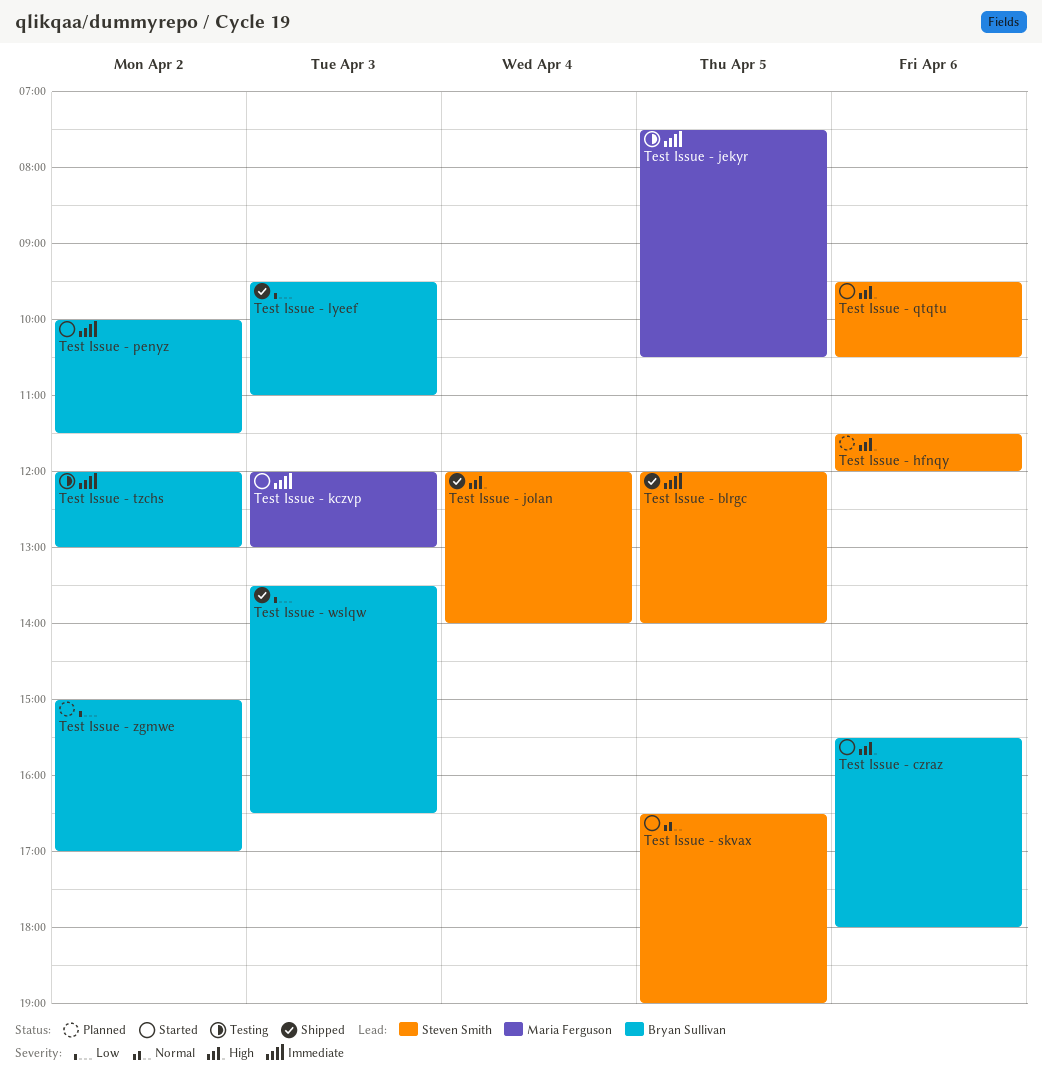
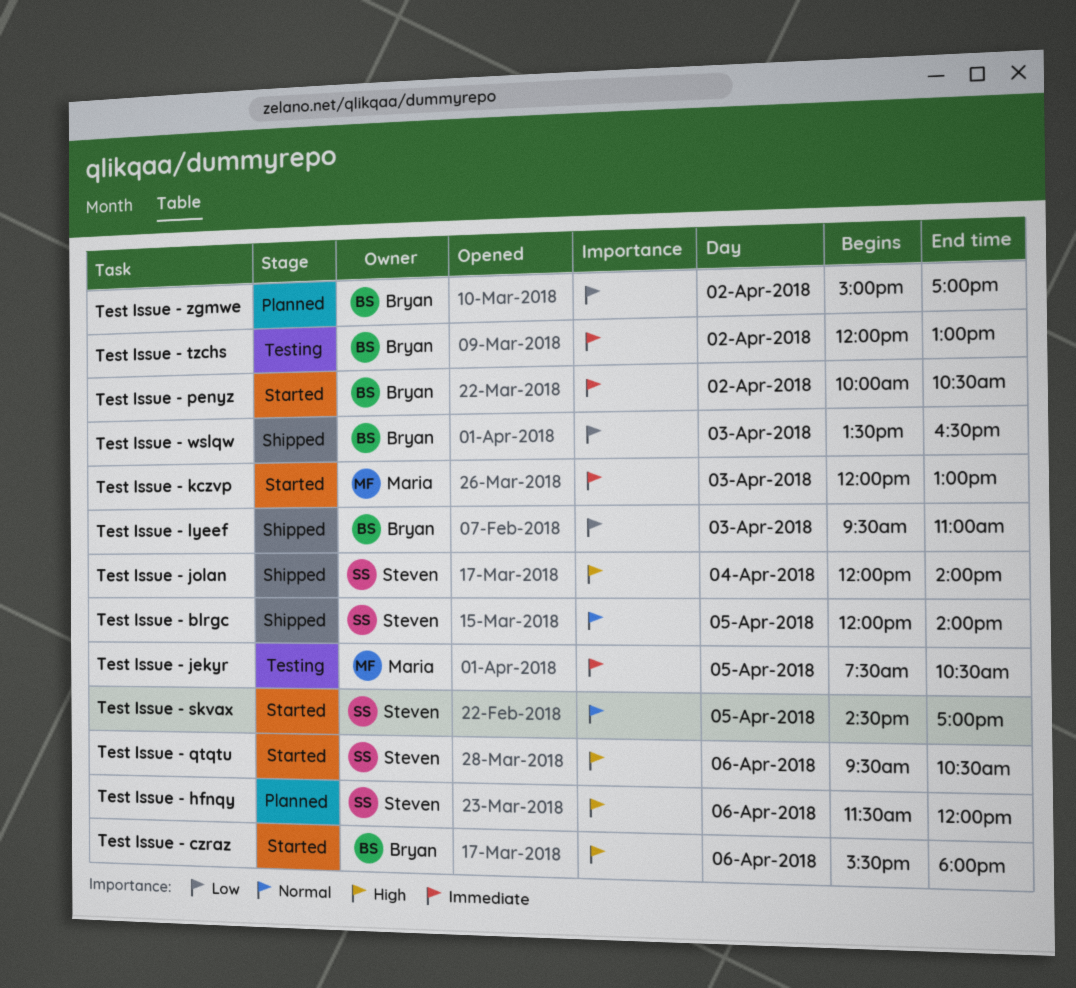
Test Issue - blrgc, priority: Immediate -> Normal
Test Issue - penyz, ends: 11:30 -> 10:30
Test Issue - skvax, begins: 16:30 -> 14:30
Test Issue - skvax, ends: 19:00 -> 17:00

